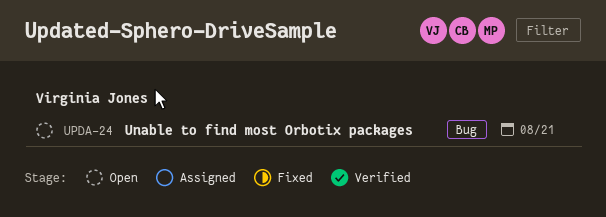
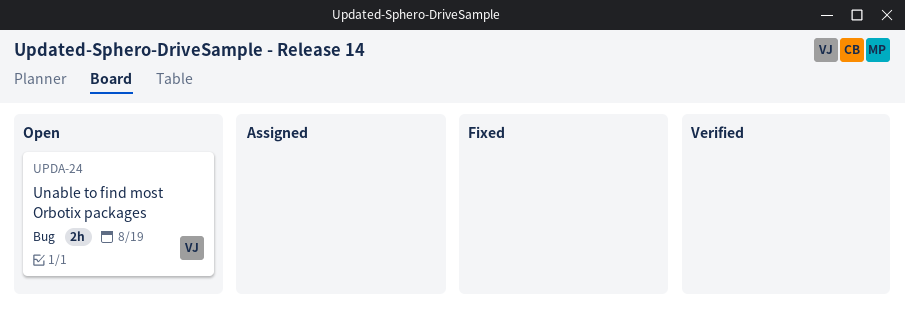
UPDA-24, due: Aug 21 -> Aug 19

